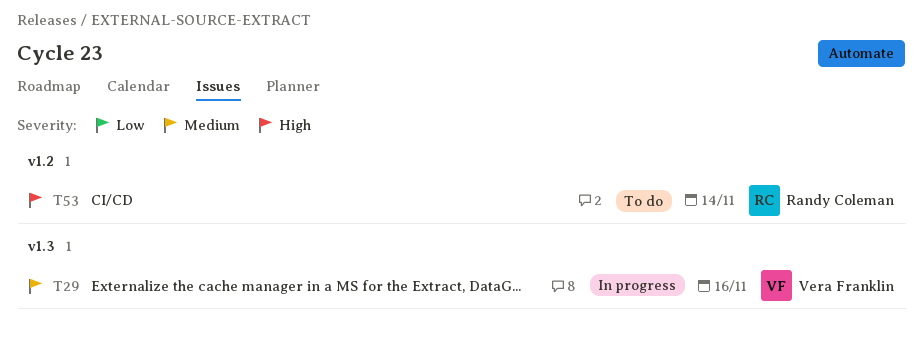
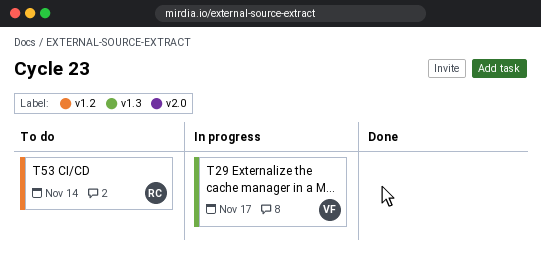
T29, due: Nov 16 -> Nov 17

